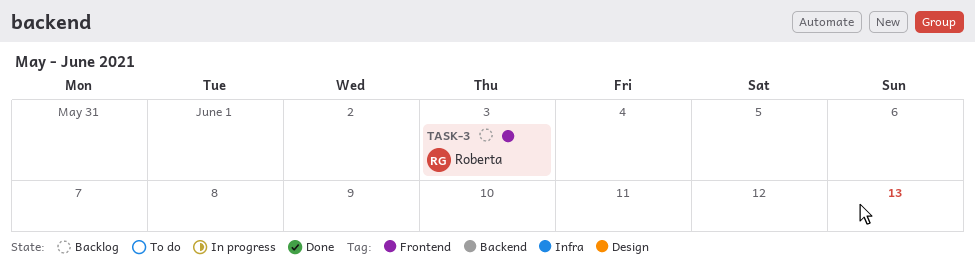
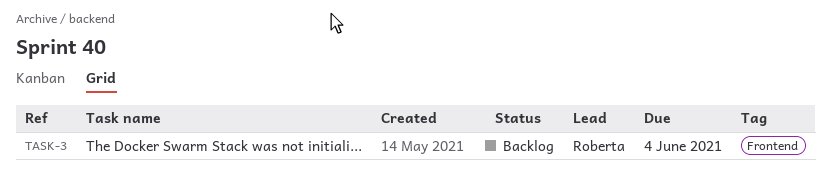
TASK-3, due: Jun 3 -> Jun 4

